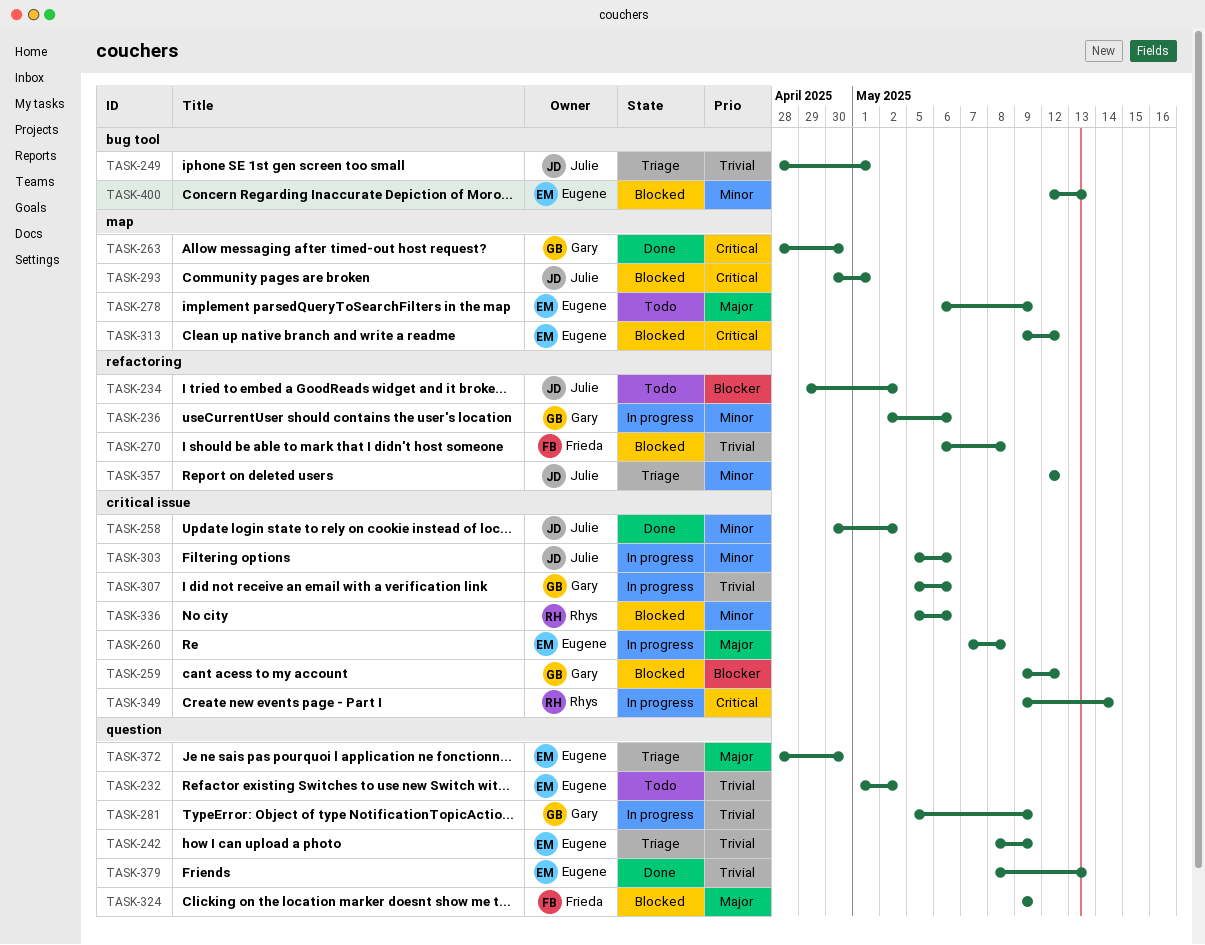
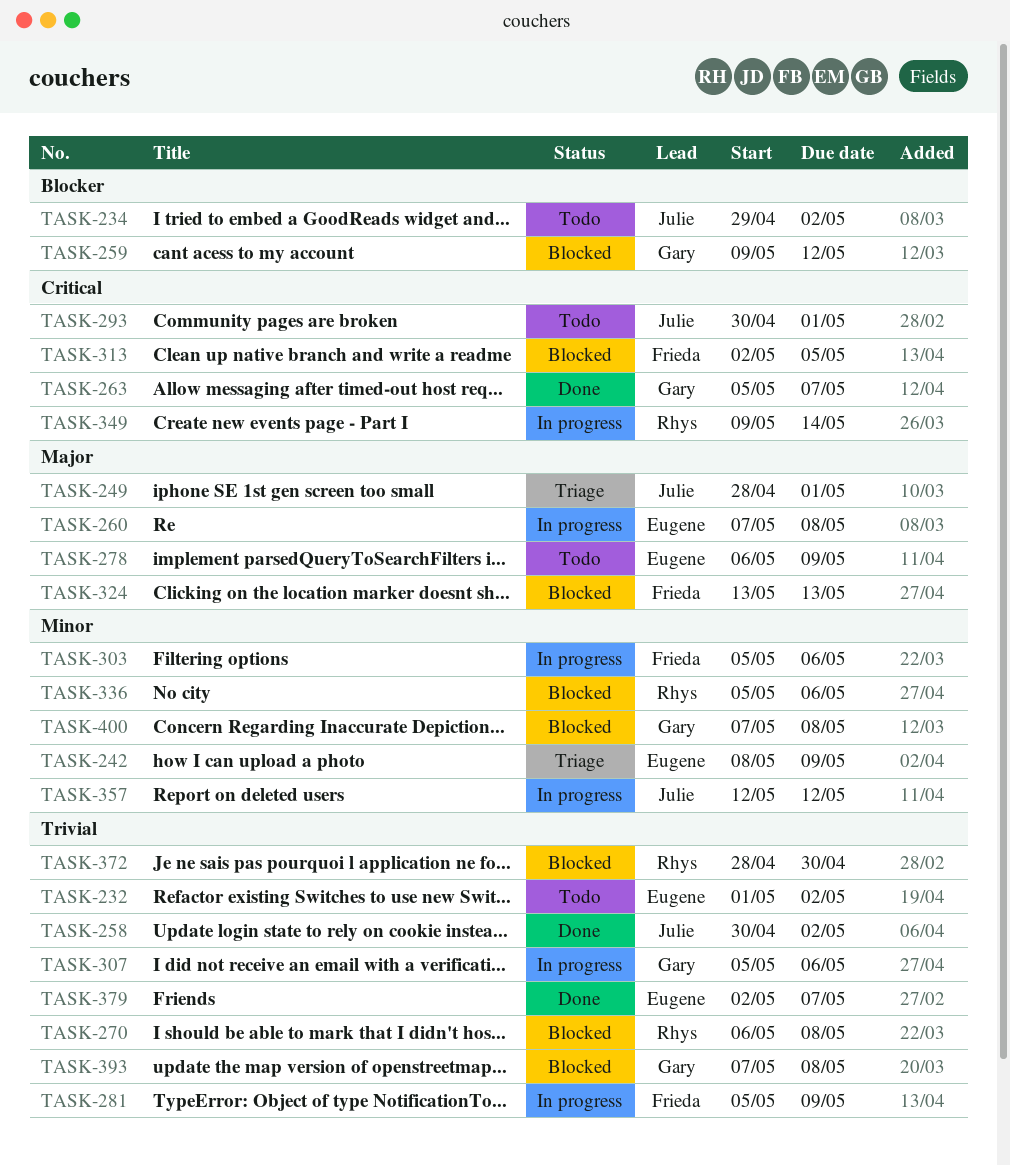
TASK-236: present -> none
TASK-242, priority: Trivial -> Minor
TASK-249, priority: Trivial -> Major
TASK-258, priority: Minor -> Trivial
TASK-263, start: Apr 28 -> May 5
TASK-263, due: Apr 30 -> May 7
TASK-270, owner: Frieda -> Rhys
TASK-281, owner: Gary -> Frieda
TASK-293, status: Blocked -> Todo
TASK-303, owner: Julie -> Frieda
TASK-313, owner: Eugene -> Frieda
TASK-313, start: May 9 -> May 2
TASK-313, due: May 12 -> May 5
TASK-324, start: May 9 -> May 13
TASK-324, due: May 9 -> May 13
TASK-357, status: Triage -> In progress
TASK-372, status: Triage -> Blocked
TASK-372, owner: Eugene -> Rhys
TASK-372, priority: Major -> Trivial
TASK-379, start: May 8 -> May 2
TASK-379, due: May 13 -> May 7
TASK-393: none -> present
TASK-400, owner: Eugene -> Gary
TASK-400, start: May 12 -> May 7
TASK-400, due: May 13 -> May 8

